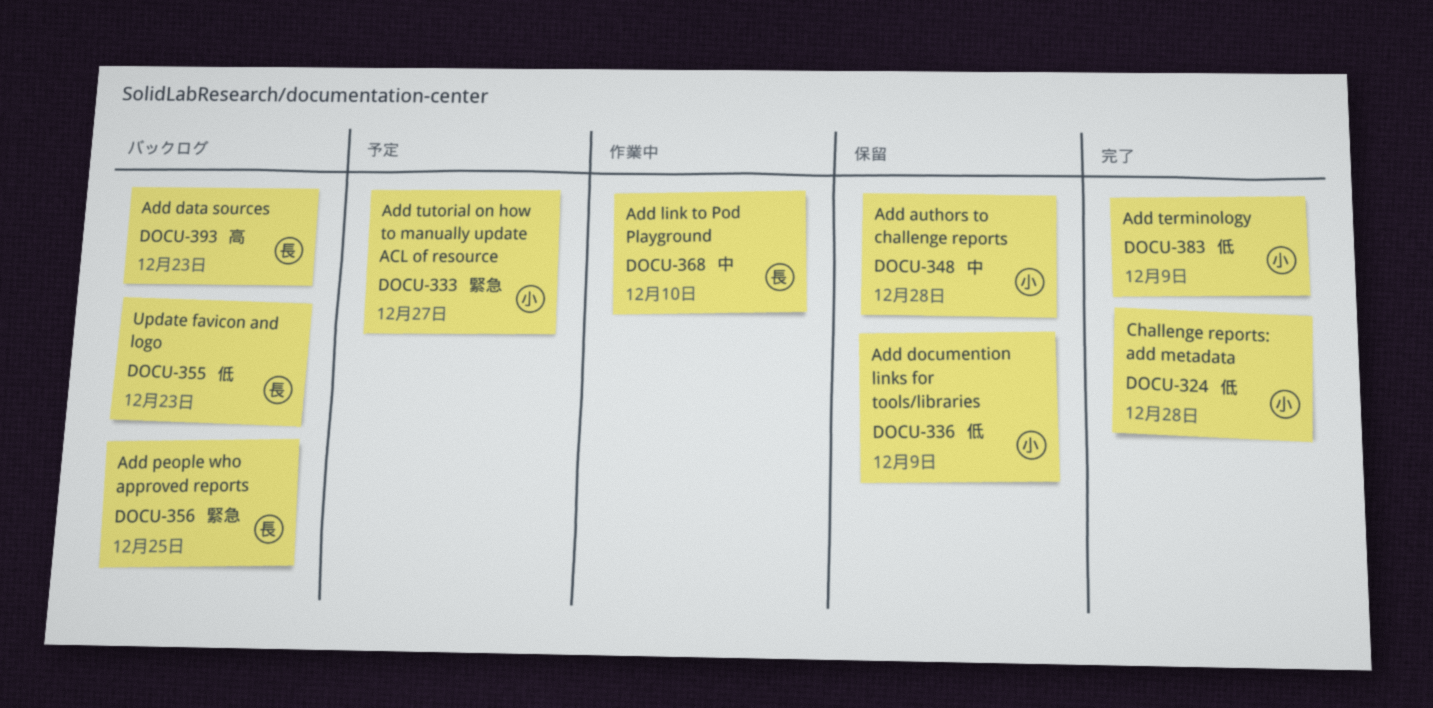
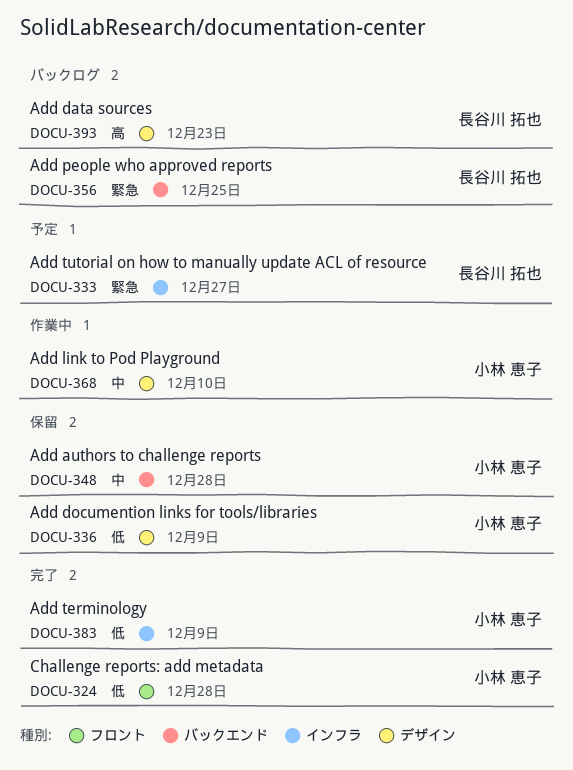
DOCU-333, owner: 小林 恵子 -> 長谷川 拓也
DOCU-355: present -> none
DOCU-368, owner: 長谷川 拓也 -> 小林 恵子

